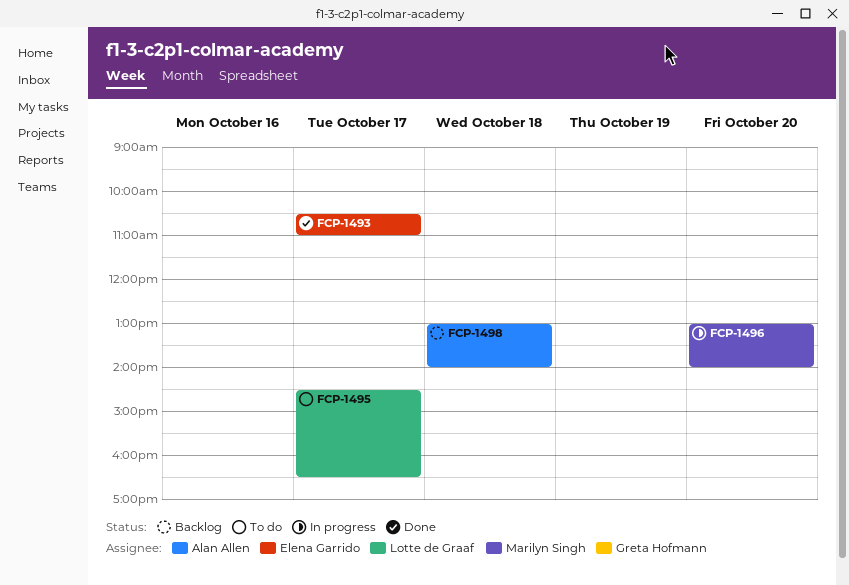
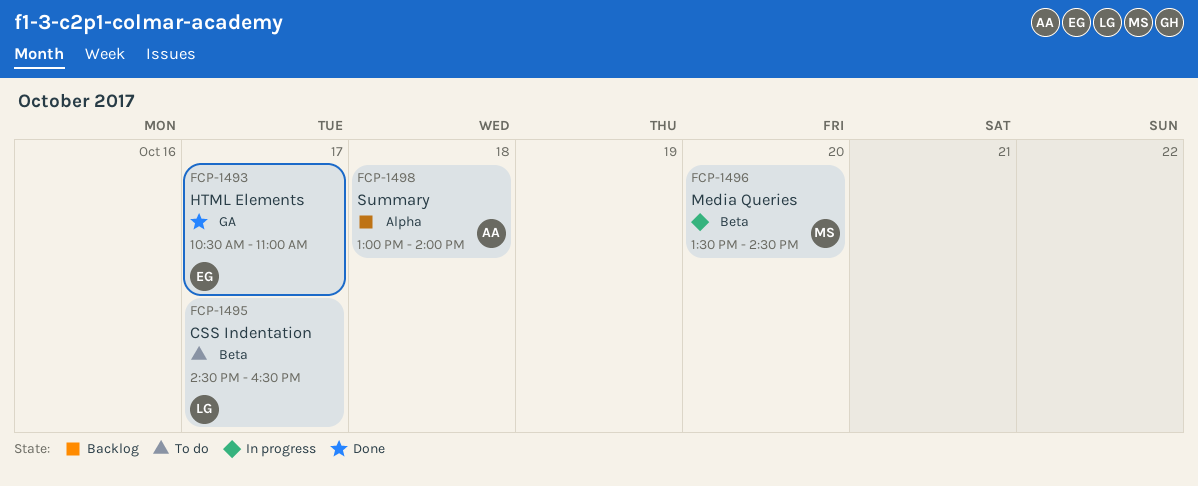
FCP-1496, begins: 13:00 -> 13:30
FCP-1496, ends: 14:00 -> 14:30

